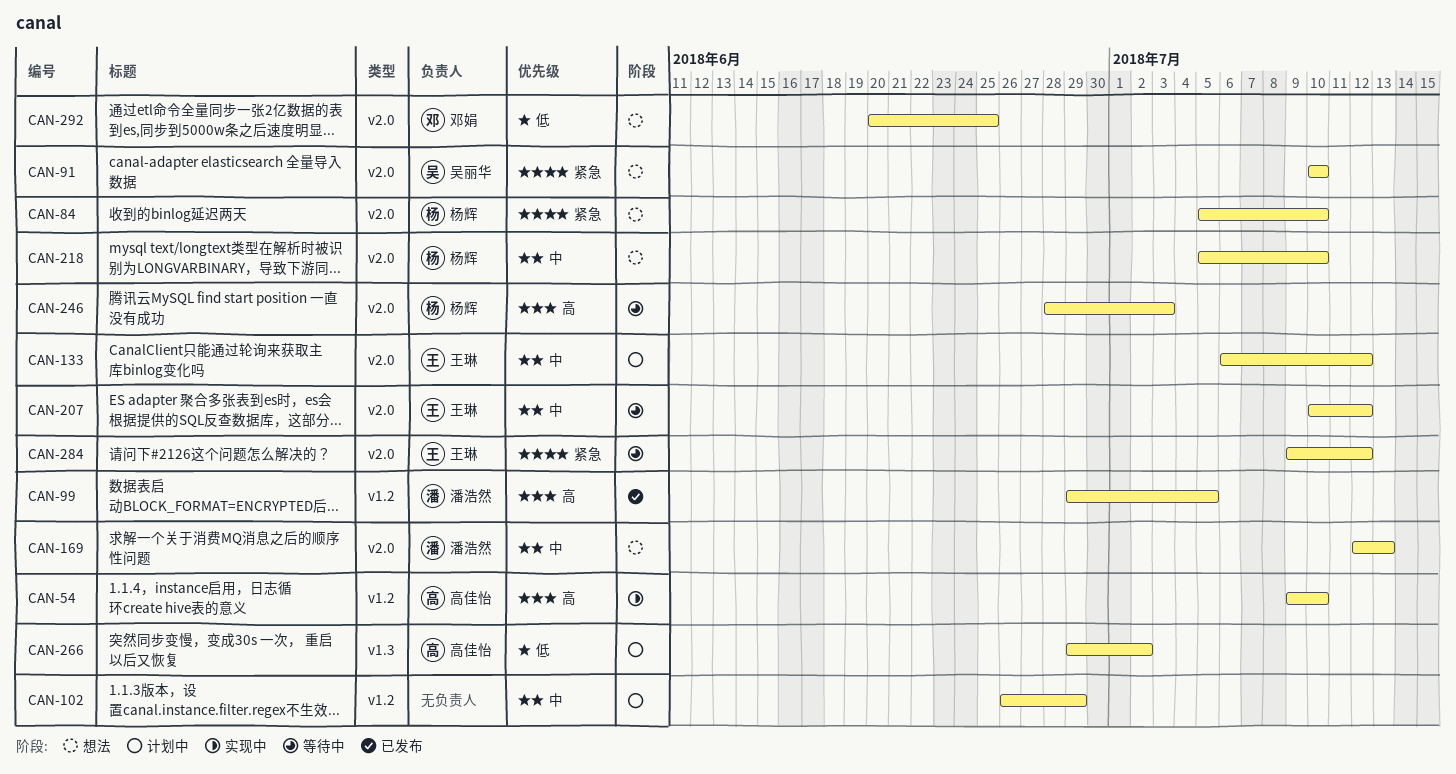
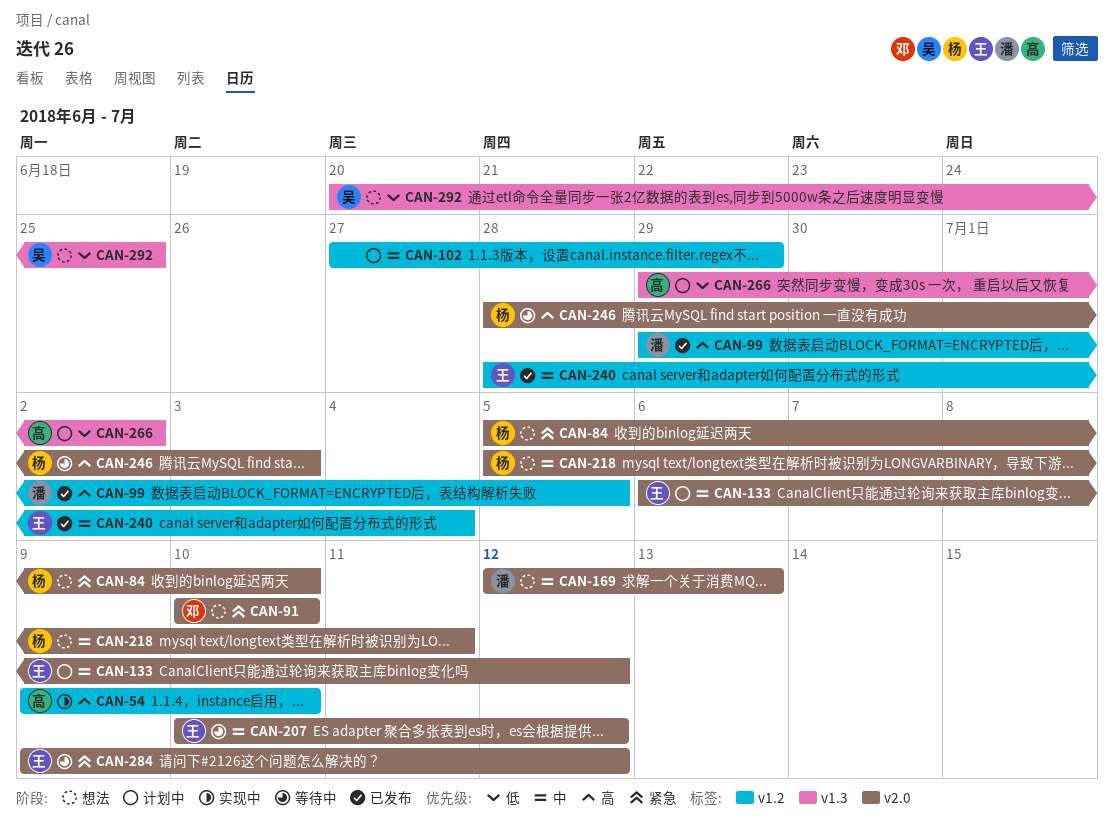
CAN-91, owner: 吴丽华 -> 邓娟
CAN-102, start: Jun 26 -> Jun 27
CAN-218, due: Jul 10 -> Jul 11
CAN-240: none -> present
CAN-292, owner: 邓娟 -> 吴丽华
CAN-292, label: v2.0 -> v1.3

